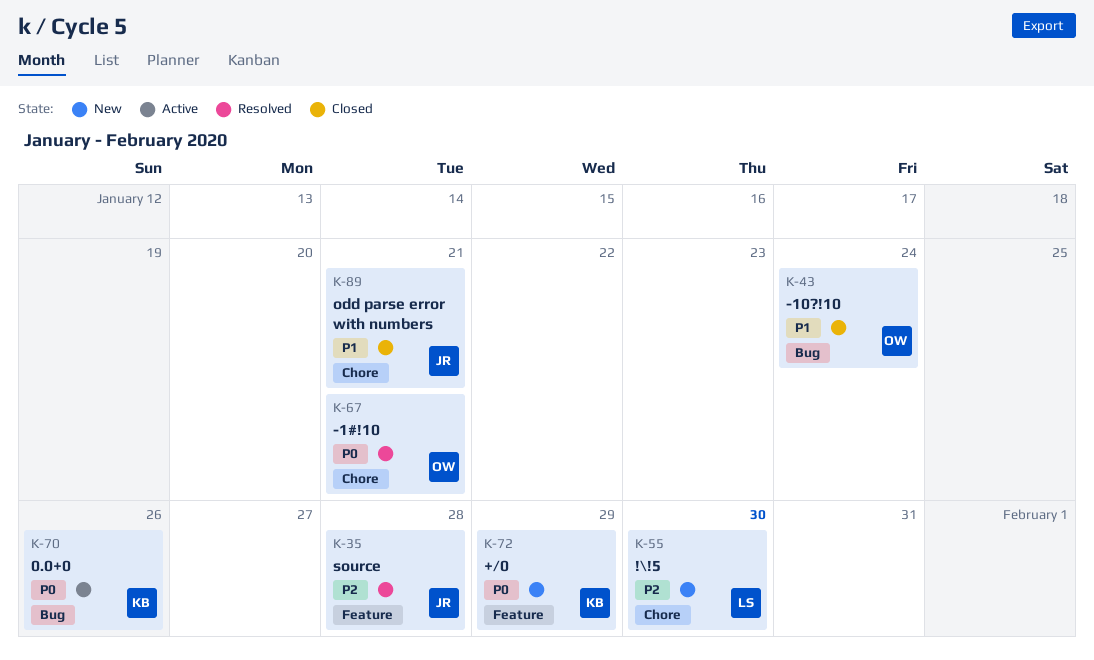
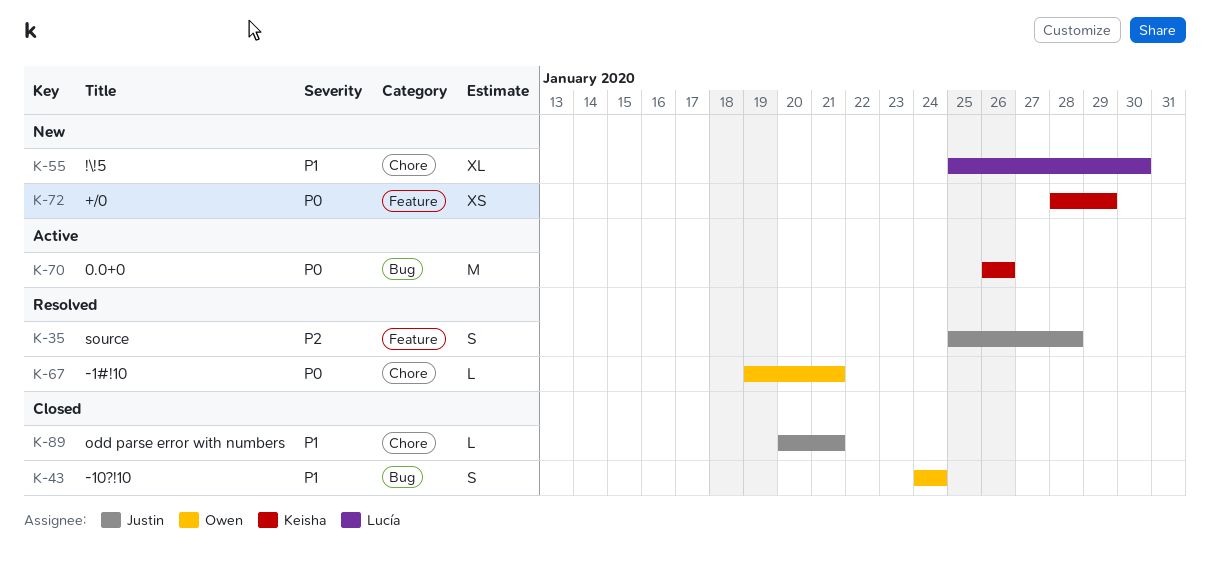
K-55, priority: P2 -> P1

